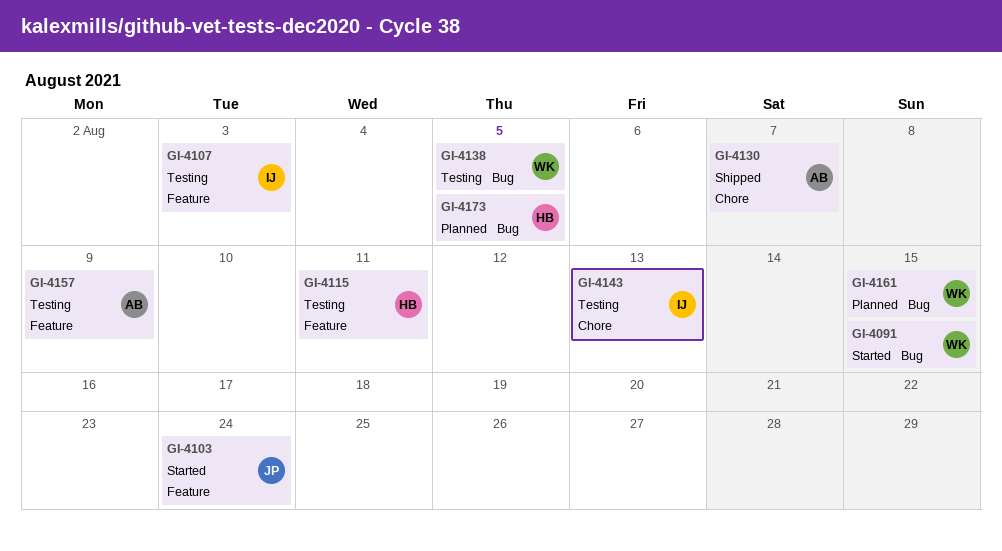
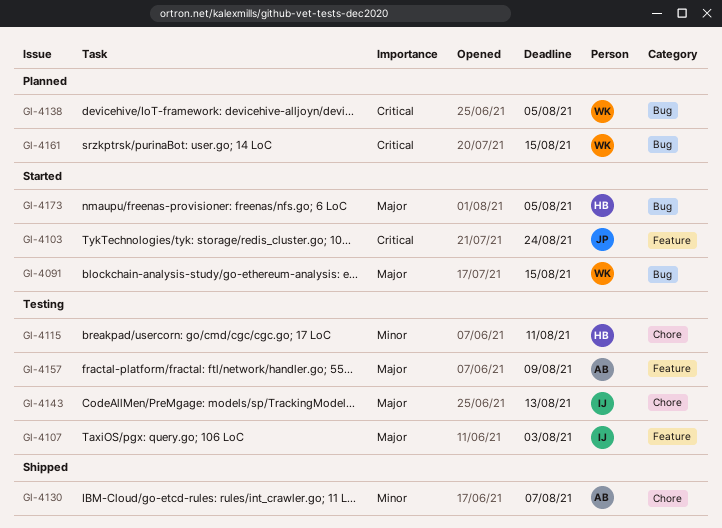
GI-4115, label: Feature -> Chore
GI-4138, status: Testing -> Planned
GI-4173, status: Planned -> Started

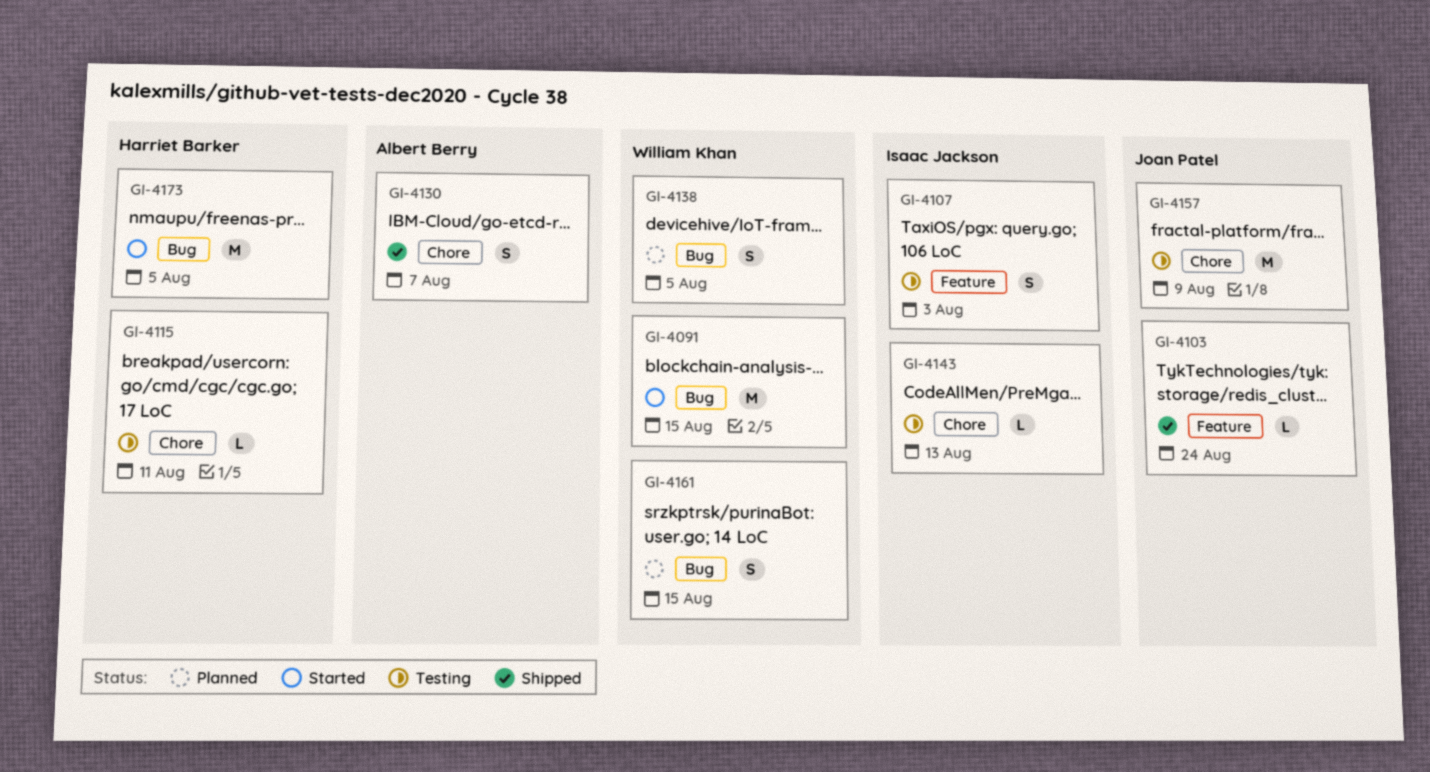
GI-4103, status: Started -> Shipped
GI-4157, owner: Albert Berry -> Joan Patel
GI-4157, label: Feature -> Chore

